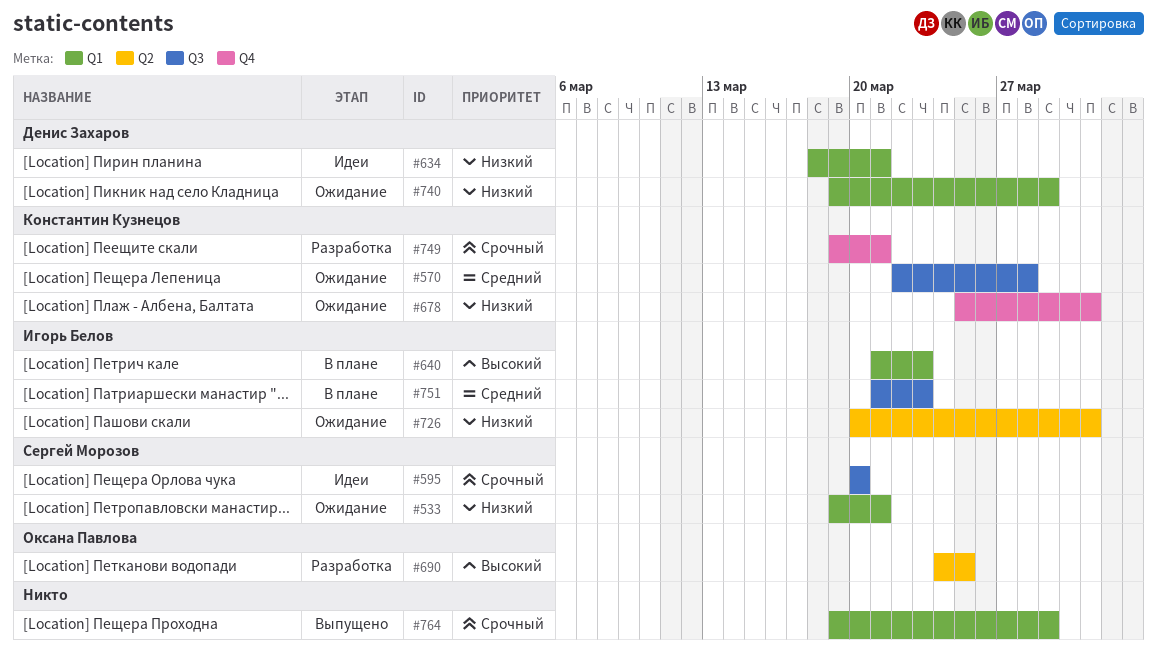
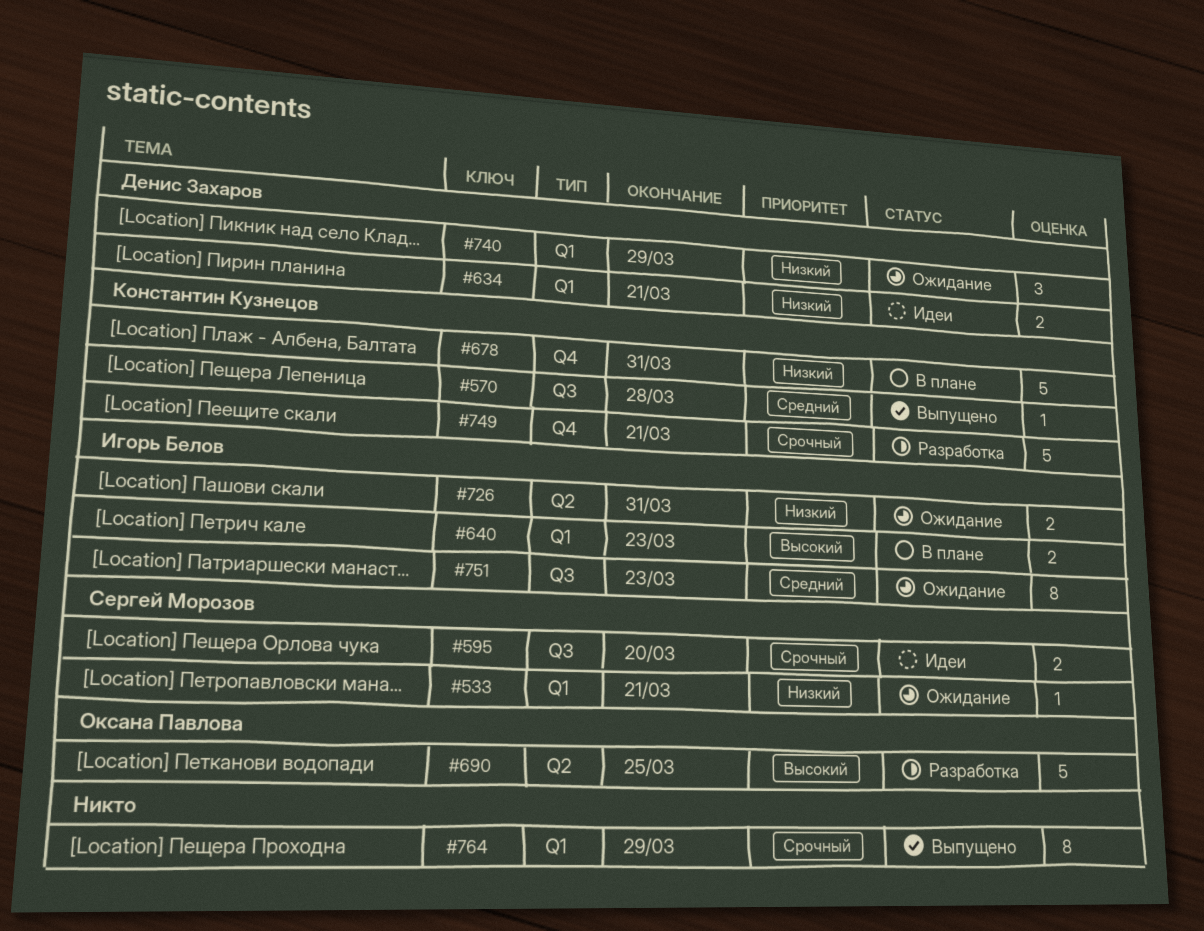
#570, status: Ожидание -> Выпущено
#678, status: Ожидание -> В плане
#751, status: В плане -> Ожидание

